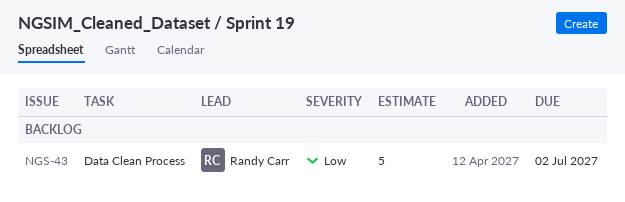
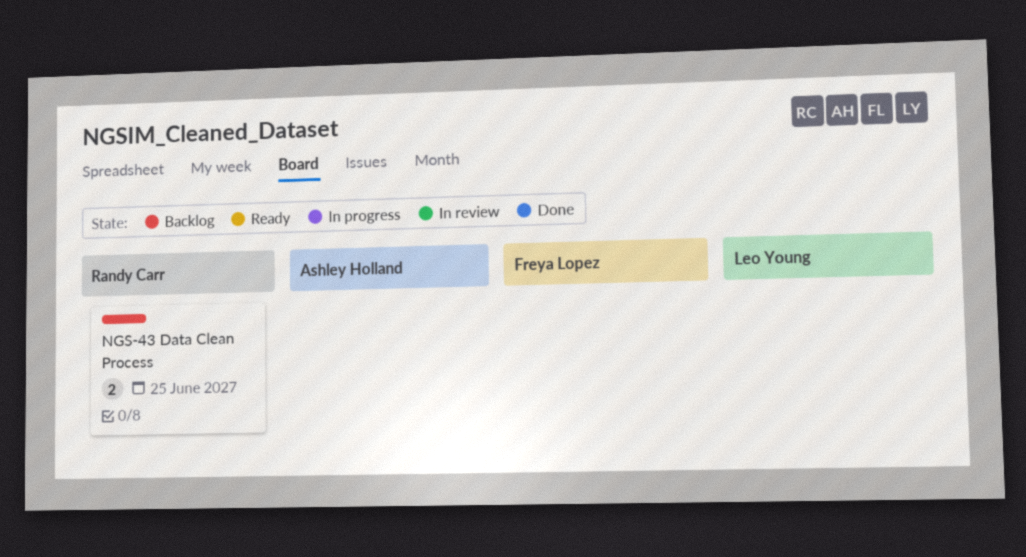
NGS-43, estimate: 5 -> 2
NGS-43, due: Jul 2 -> Jun 25

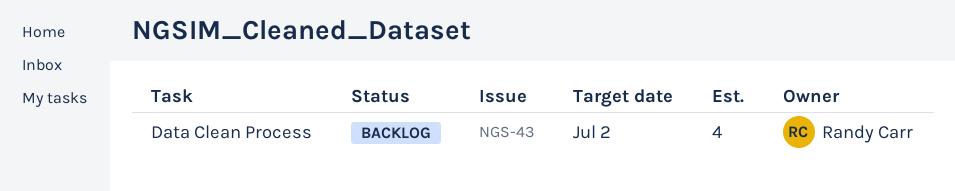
NGS-43, estimate: 2 -> 4
NGS-43, due: Jun 25 -> Jul 2

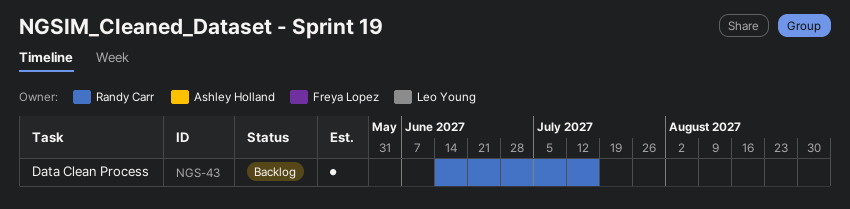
NGS-43, estimate: 4 -> 1
NGS-43, due: Jul 2 -> Jul 16

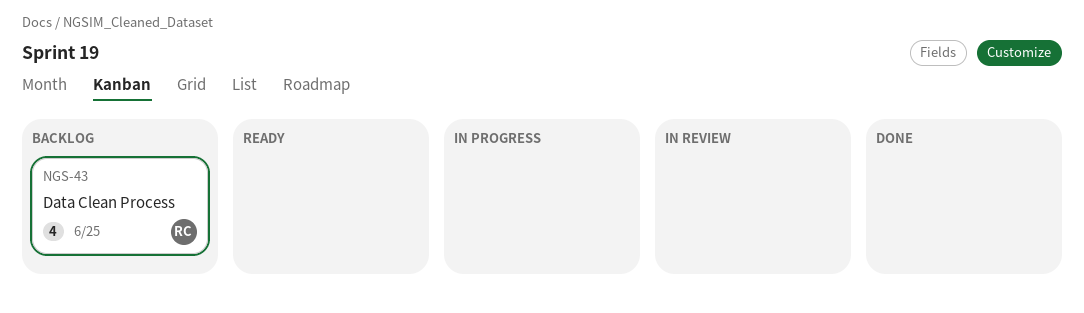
NGS-43, estimate: 1 -> 4
NGS-43, due: Jul 16 -> Jun 25

